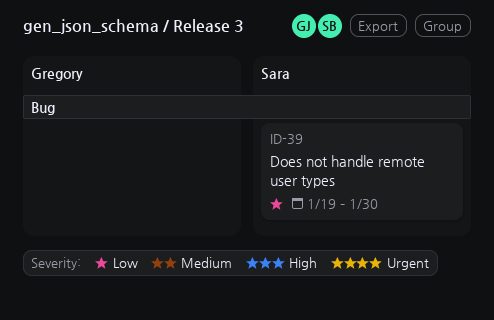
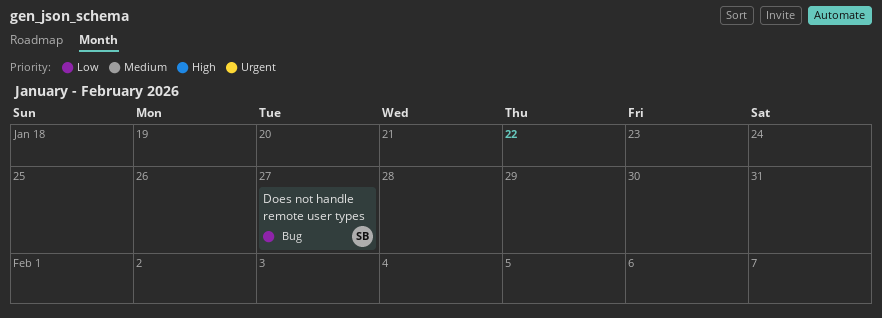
Does not handle remote user types, due: Jan 30 -> Jan 27

